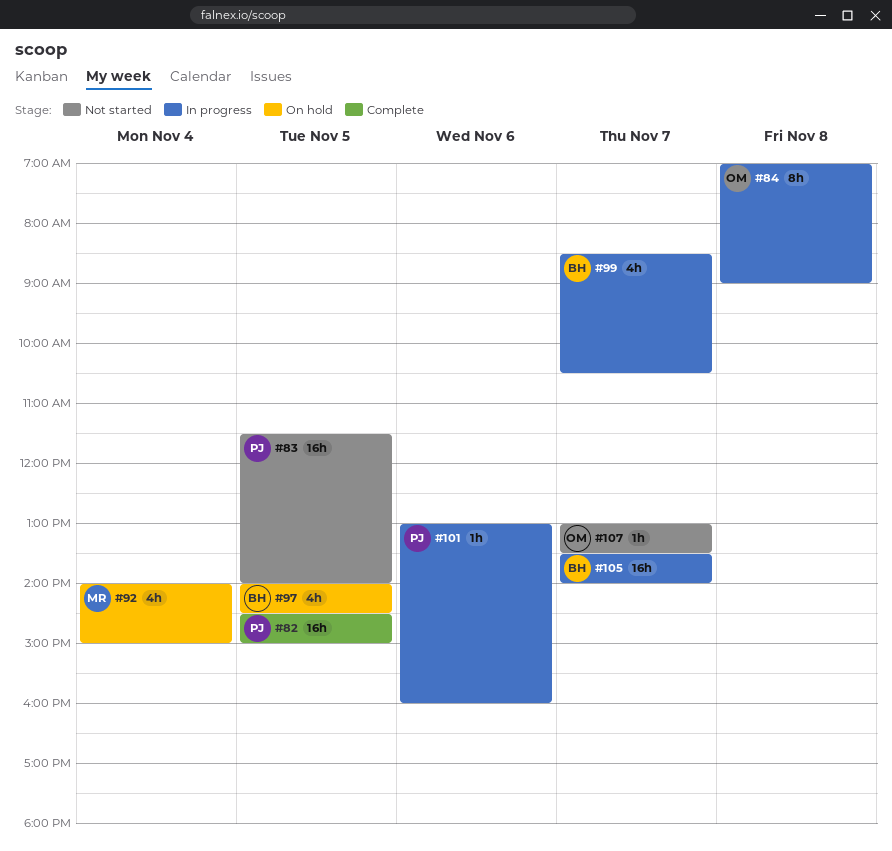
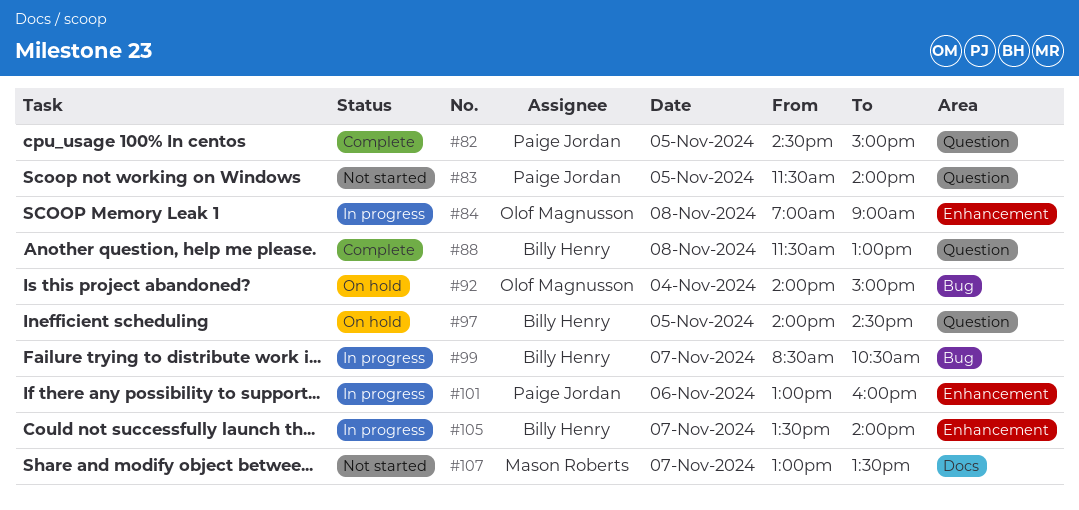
#88: none -> present
#92, owner: Mason Roberts -> Olof Magnusson
#107, owner: Olof Magnusson -> Mason Roberts

